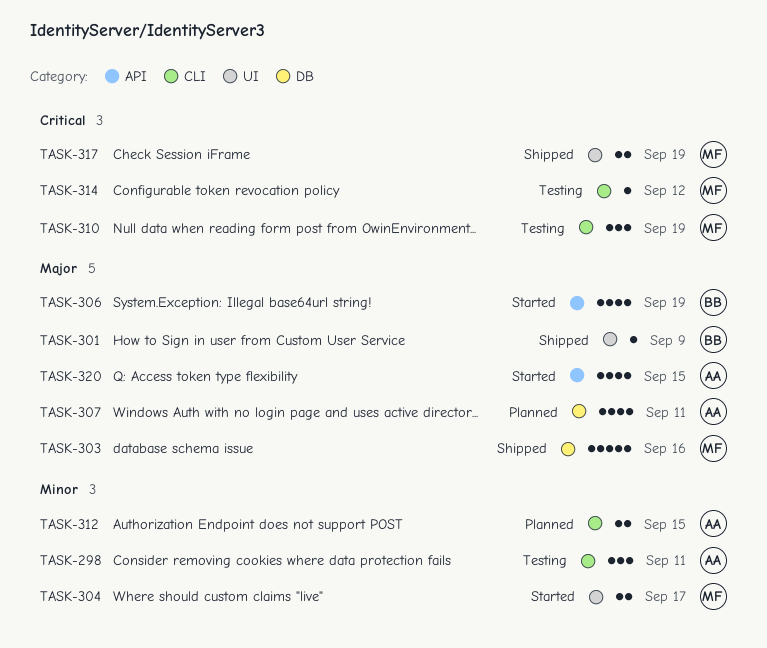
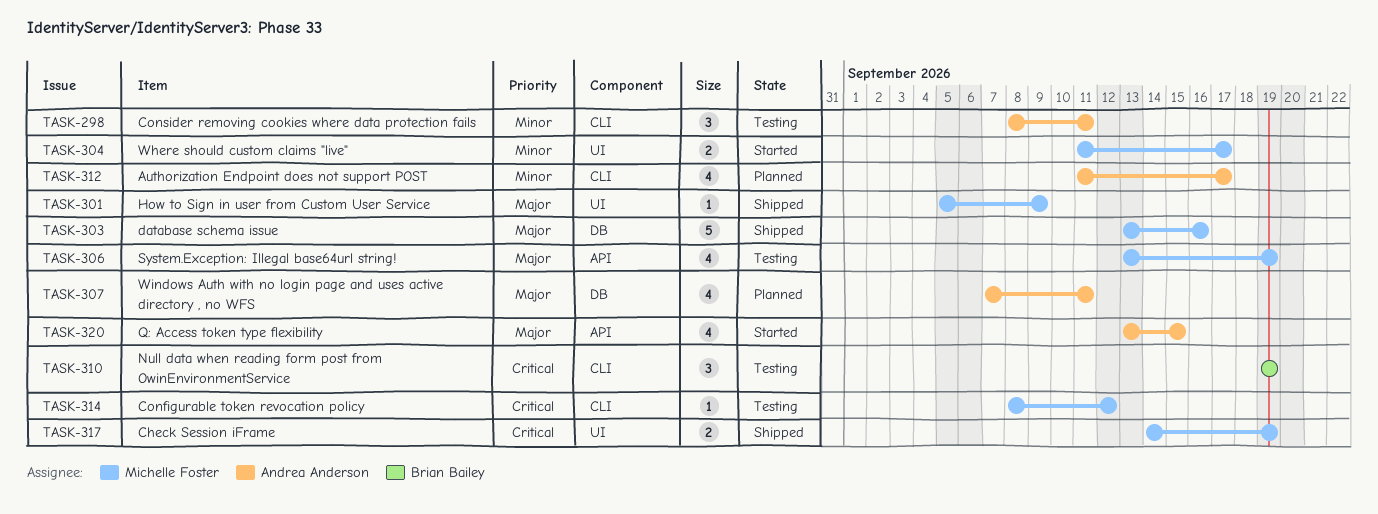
TASK-301, owner: Brian Bailey -> Michelle Foster
TASK-306, status: Started -> Testing
TASK-306, owner: Brian Bailey -> Michelle Foster
TASK-310, owner: Michelle Foster -> Brian Bailey
TASK-312, estimate: 2 -> 4
TASK-312, due: Sep 15 -> Sep 17

